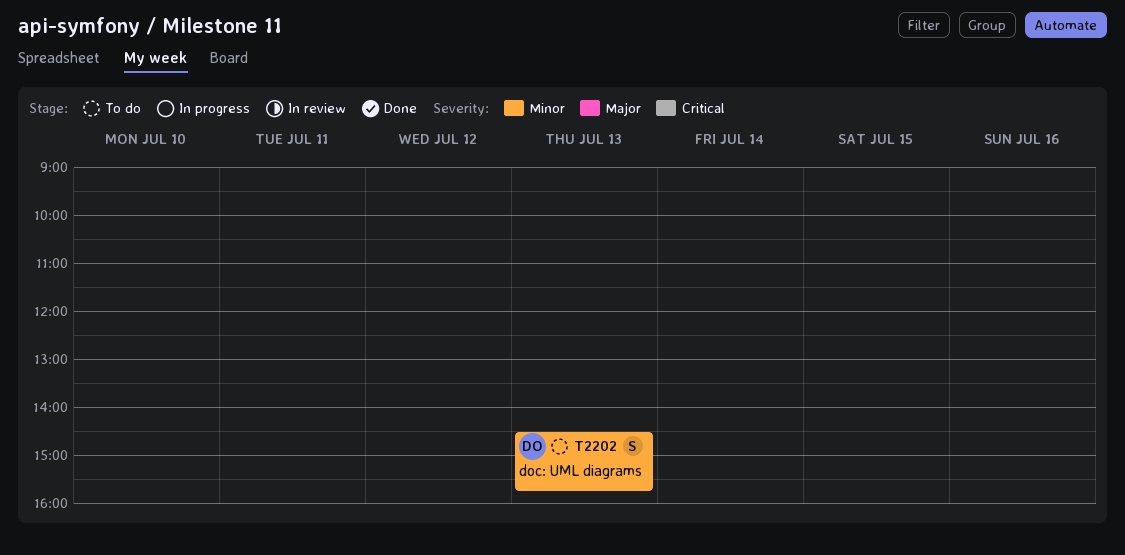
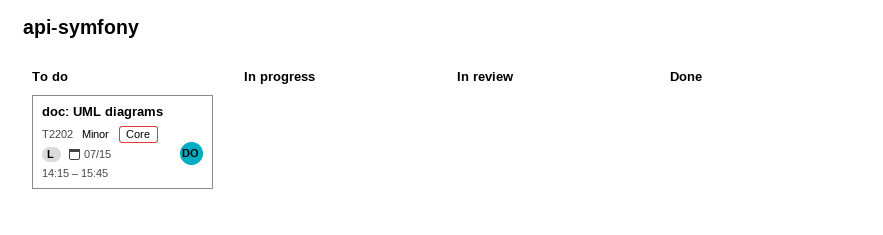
T2202, estimate: S -> L
T2202, day: Jul 13 -> Jul 15
T2202, begins: 14:30 -> 14:15

